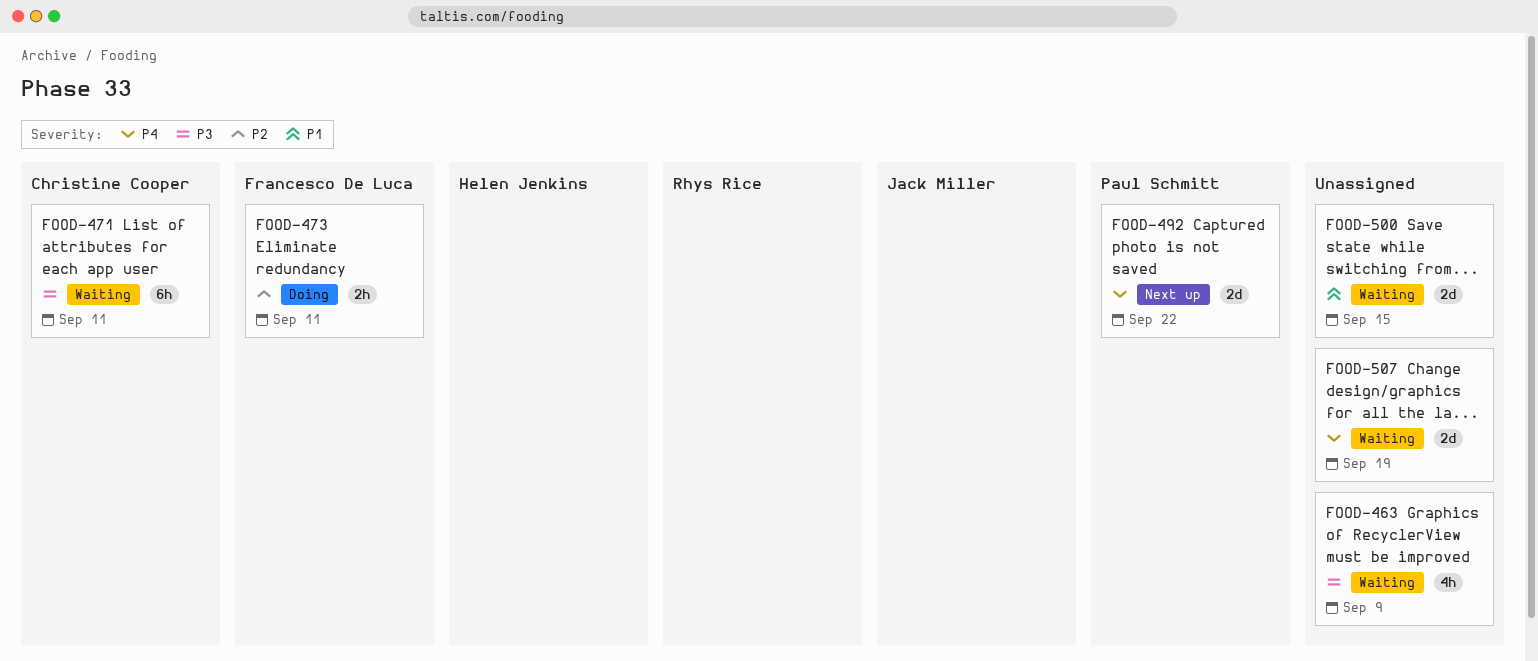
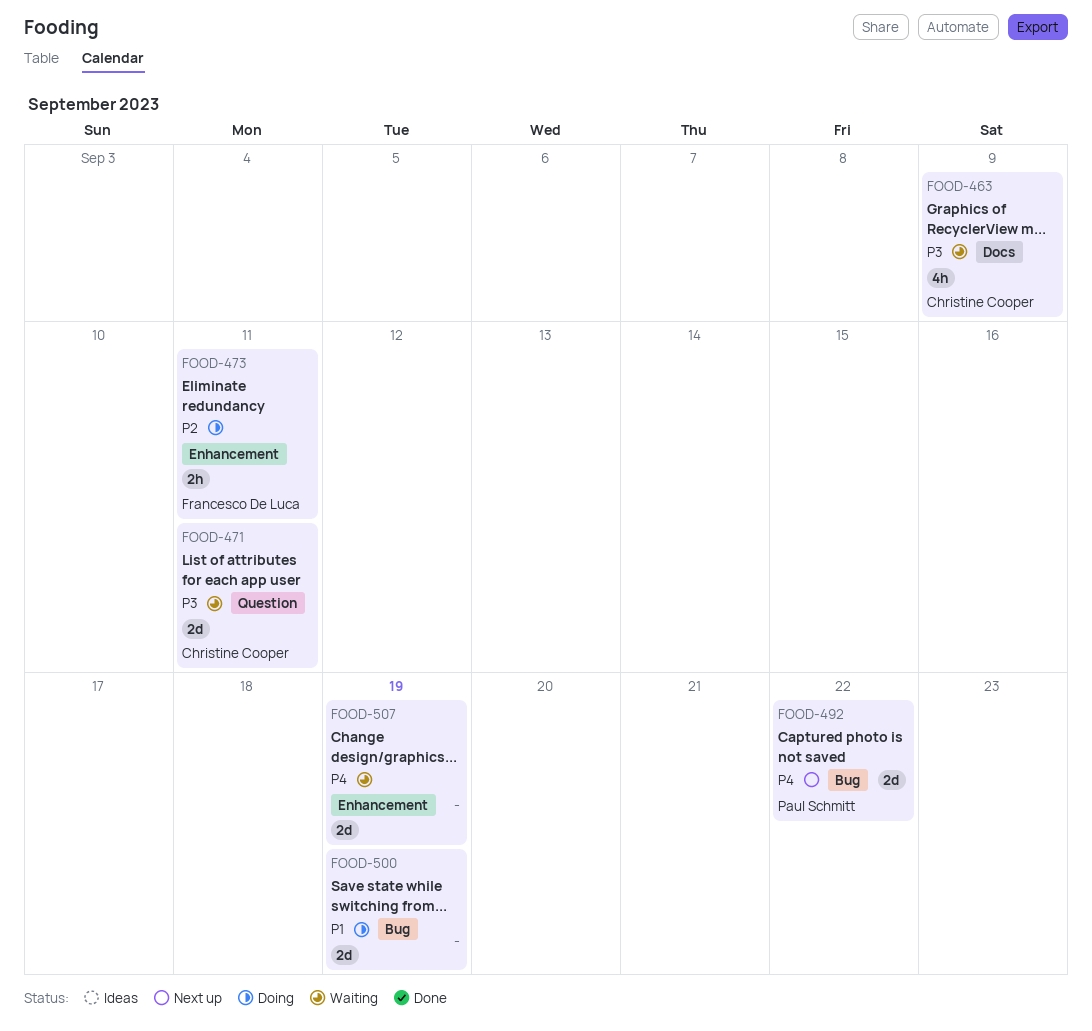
FOOD-463, owner: none -> Christine Cooper
FOOD-471, estimate: 6h -> 2d
FOOD-500, status: Waiting -> Doing
FOOD-500, due: Sep 15 -> Sep 19

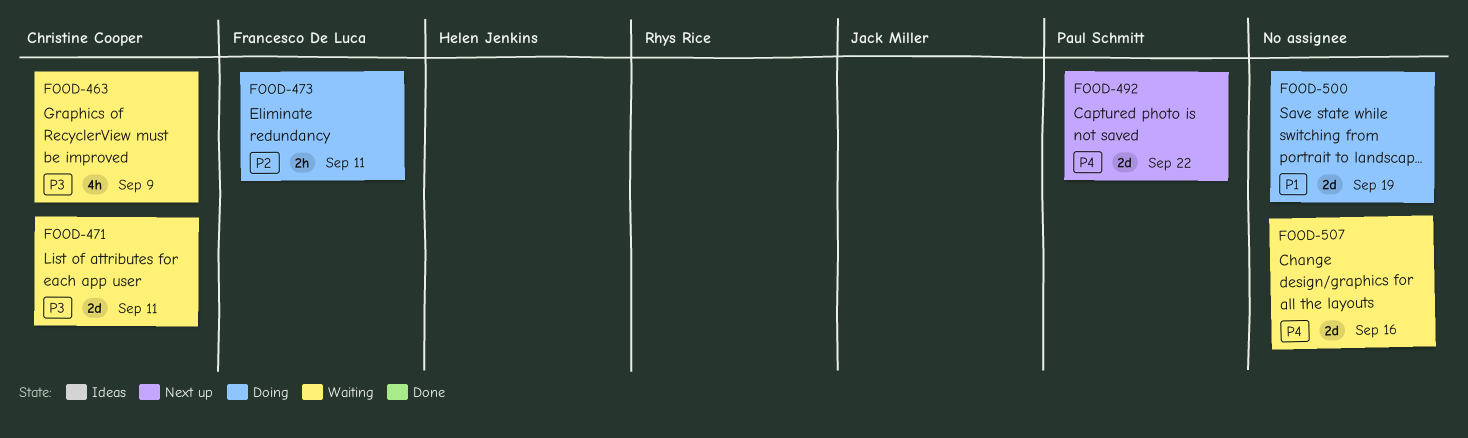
FOOD-507, due: Sep 19 -> Sep 16

